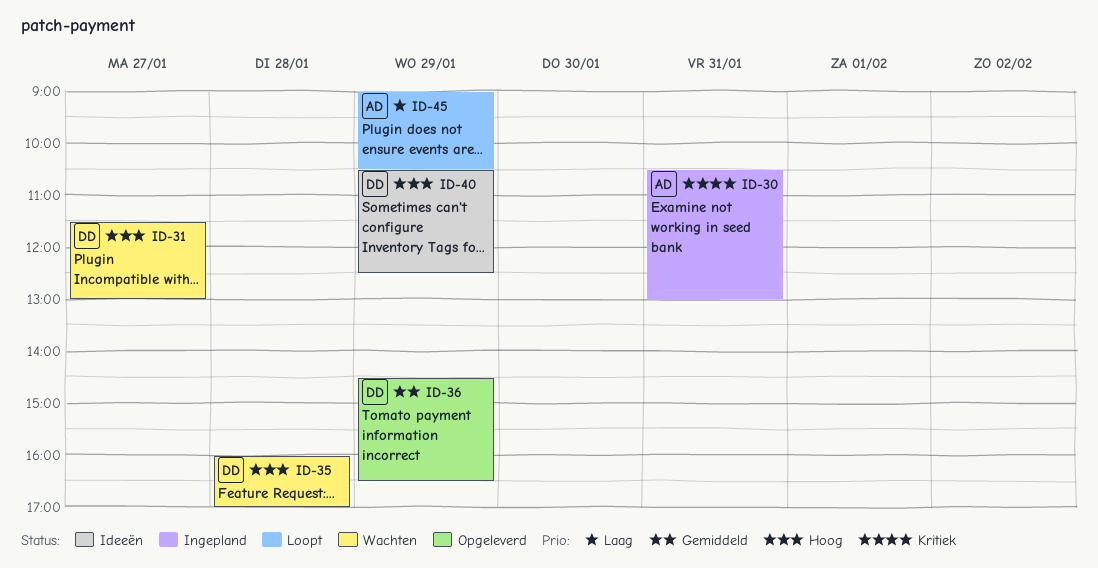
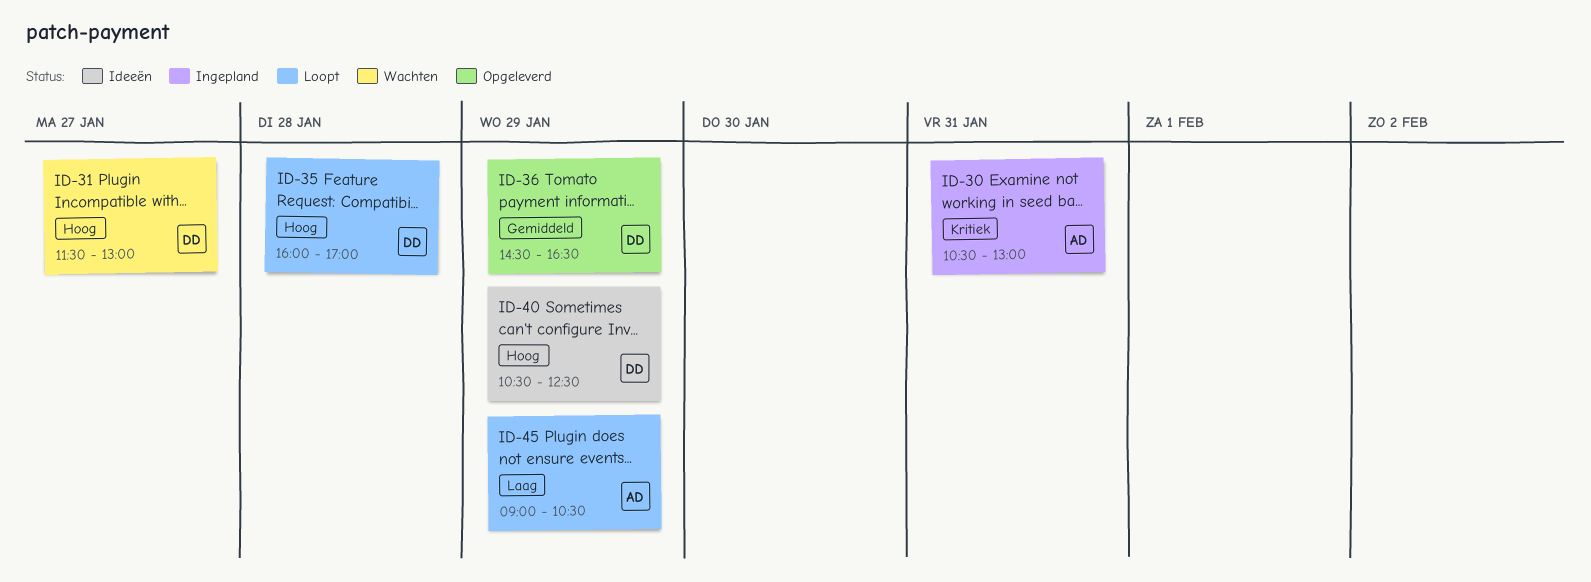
ID-35, status: Wachten -> Loopt

